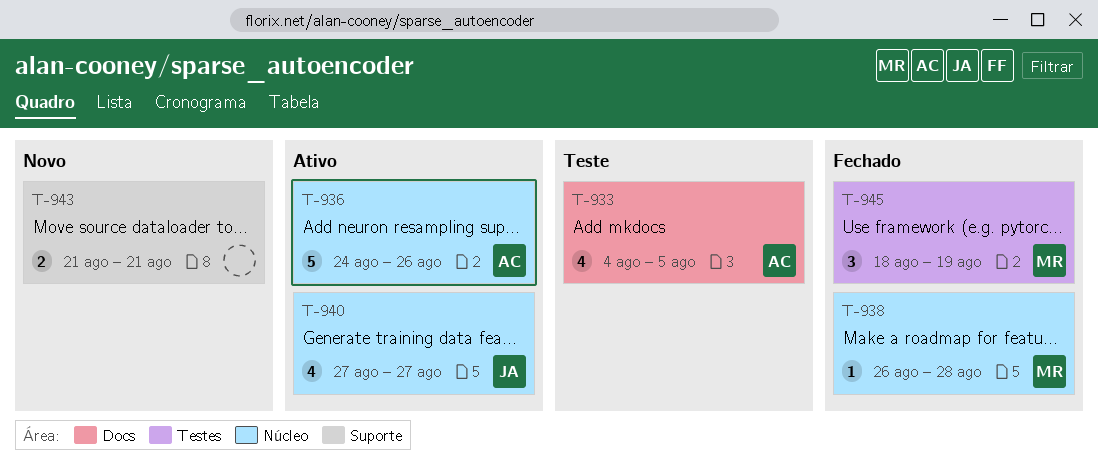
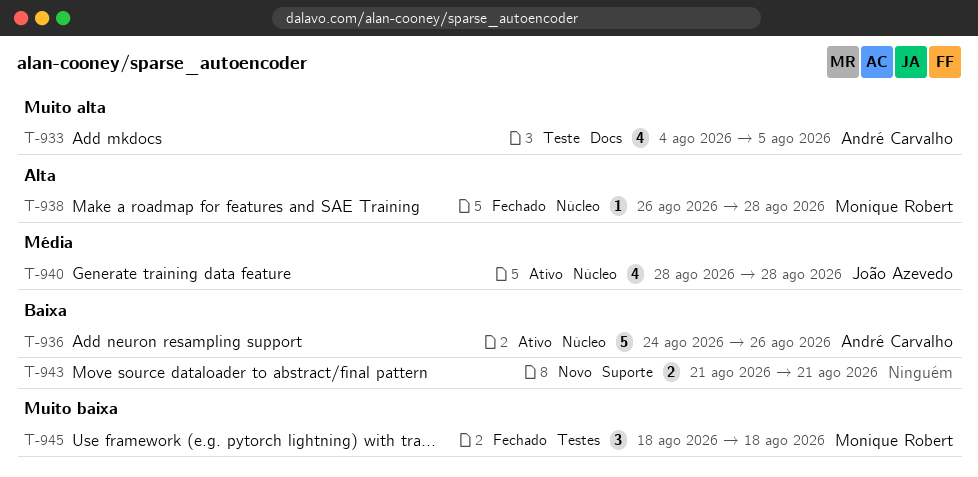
T-940, start: Aug 27 -> Aug 28
T-940, due: Aug 27 -> Aug 28
T-945, due: Aug 19 -> Aug 18

